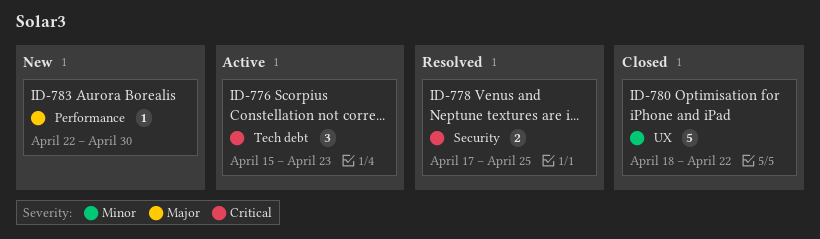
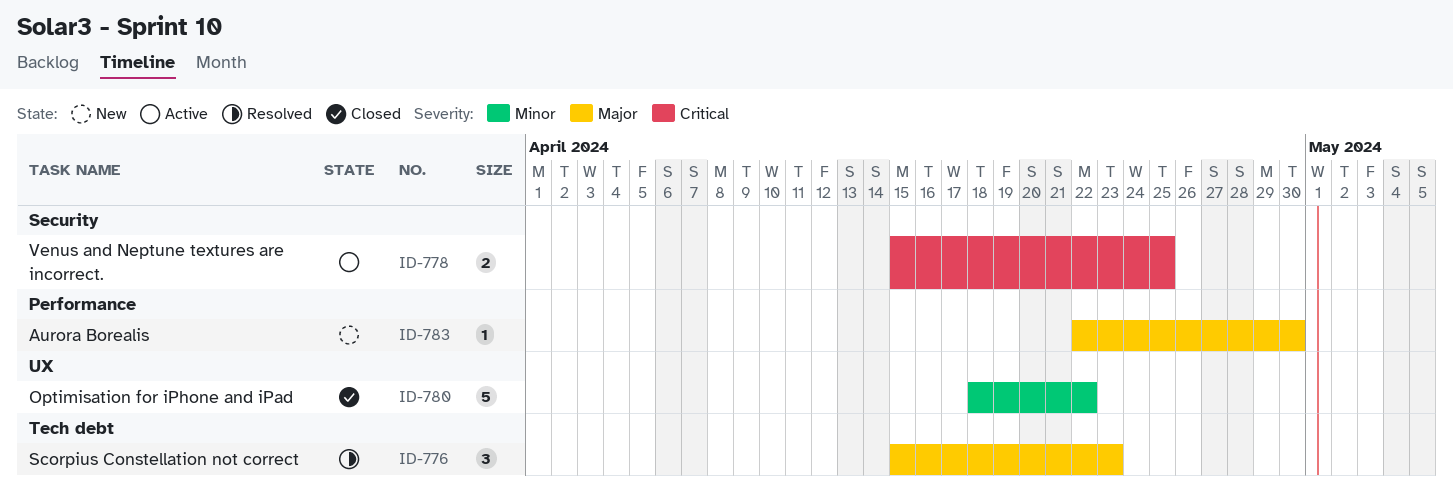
ID-776, status: Active -> Resolved
ID-776, priority: Critical -> Major
ID-778, status: Resolved -> Active
ID-778, start: Apr 17 -> Apr 15

